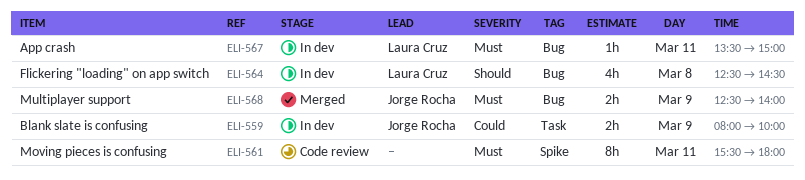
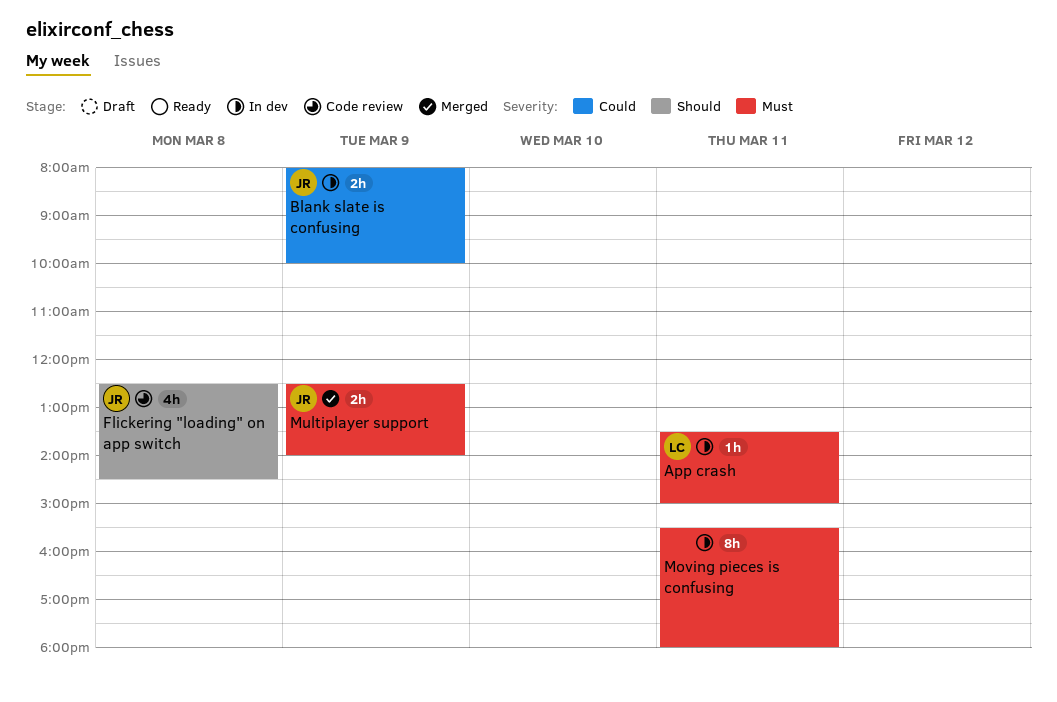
Flickering "loading" on app switch, status: In dev -> Code review
Flickering "loading" on app switch, owner: Laura Cruz -> Jorge Rocha
Moving pieces is confusing, status: Code review -> In dev

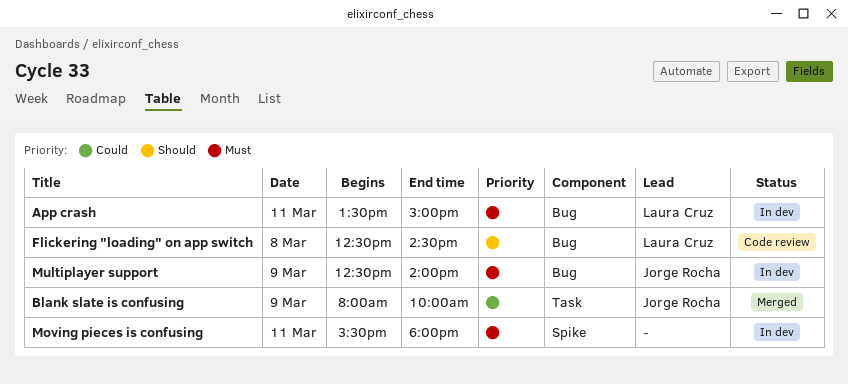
Blank slate is confusing, status: In dev -> Merged
Flickering "loading" on app switch, owner: Jorge Rocha -> Laura Cruz
Multiplayer support, status: Merged -> In dev

